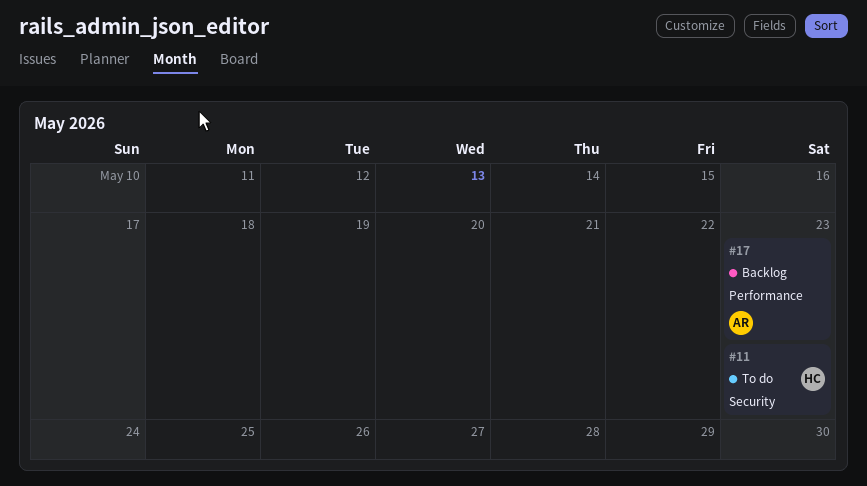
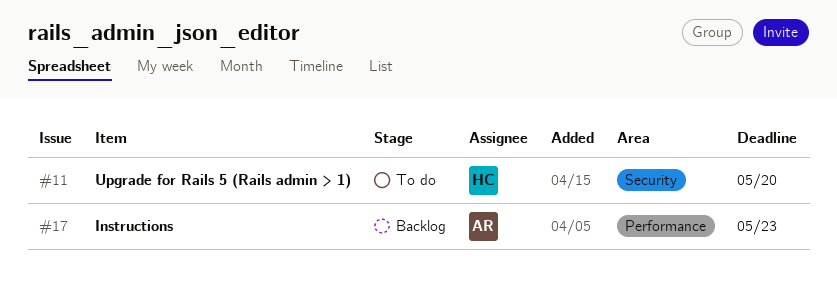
#11, due: May 23 -> May 20

